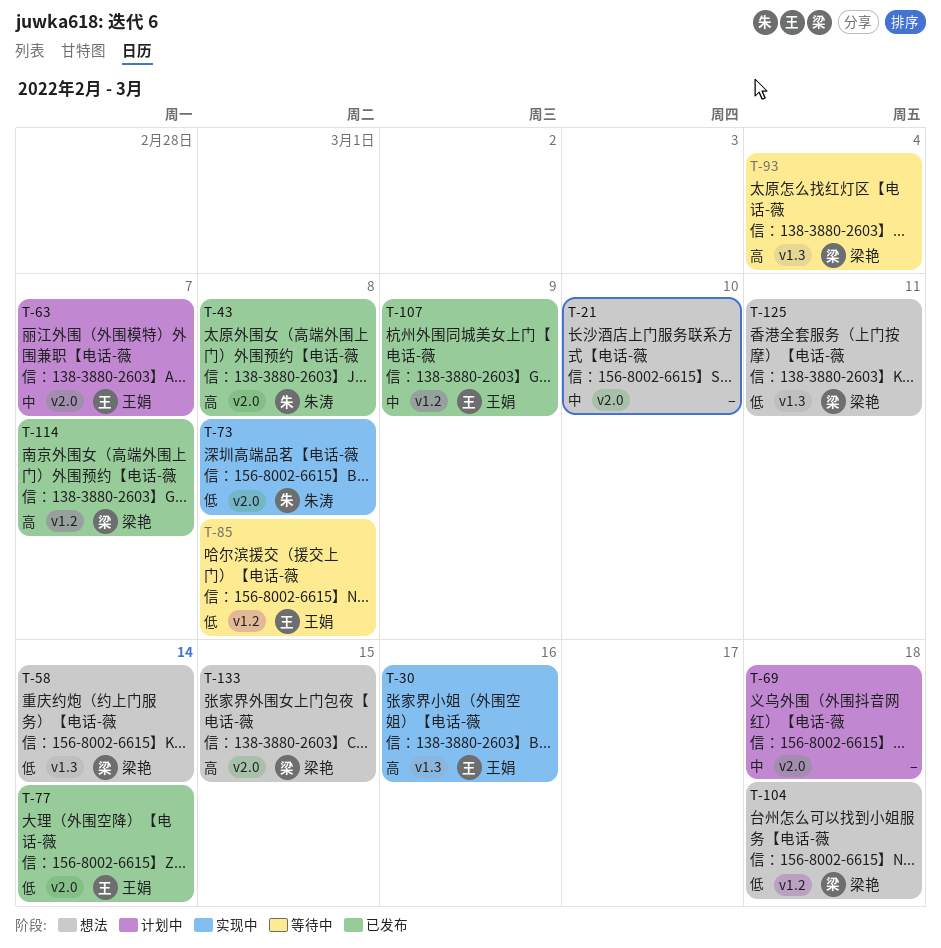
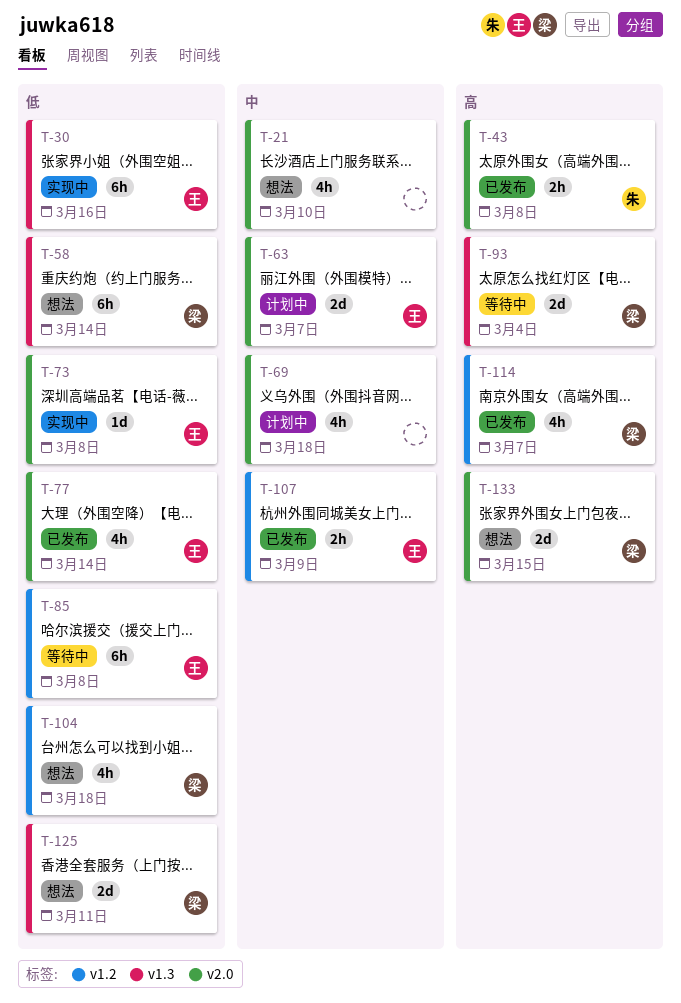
T-30, priority: 高 -> 低
T-73, owner: 朱涛 -> 王娟

